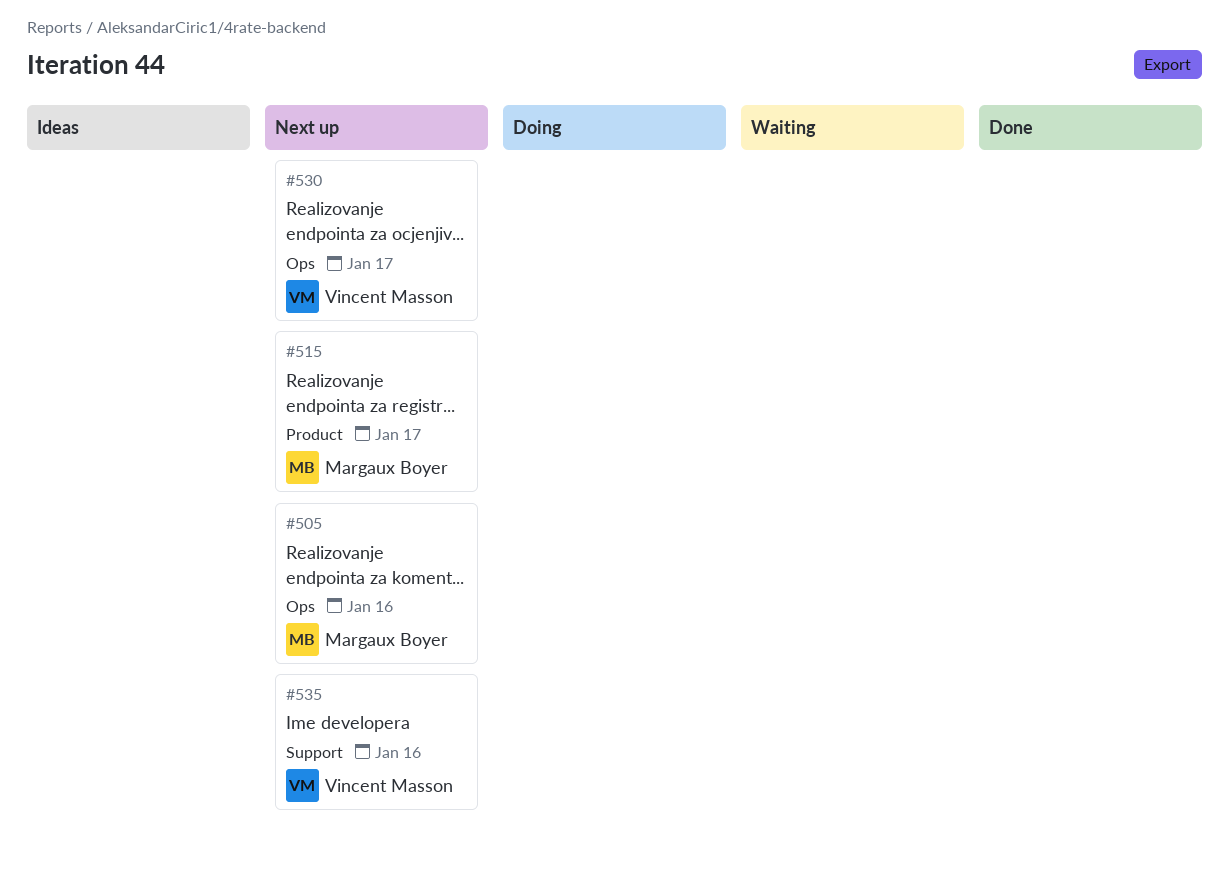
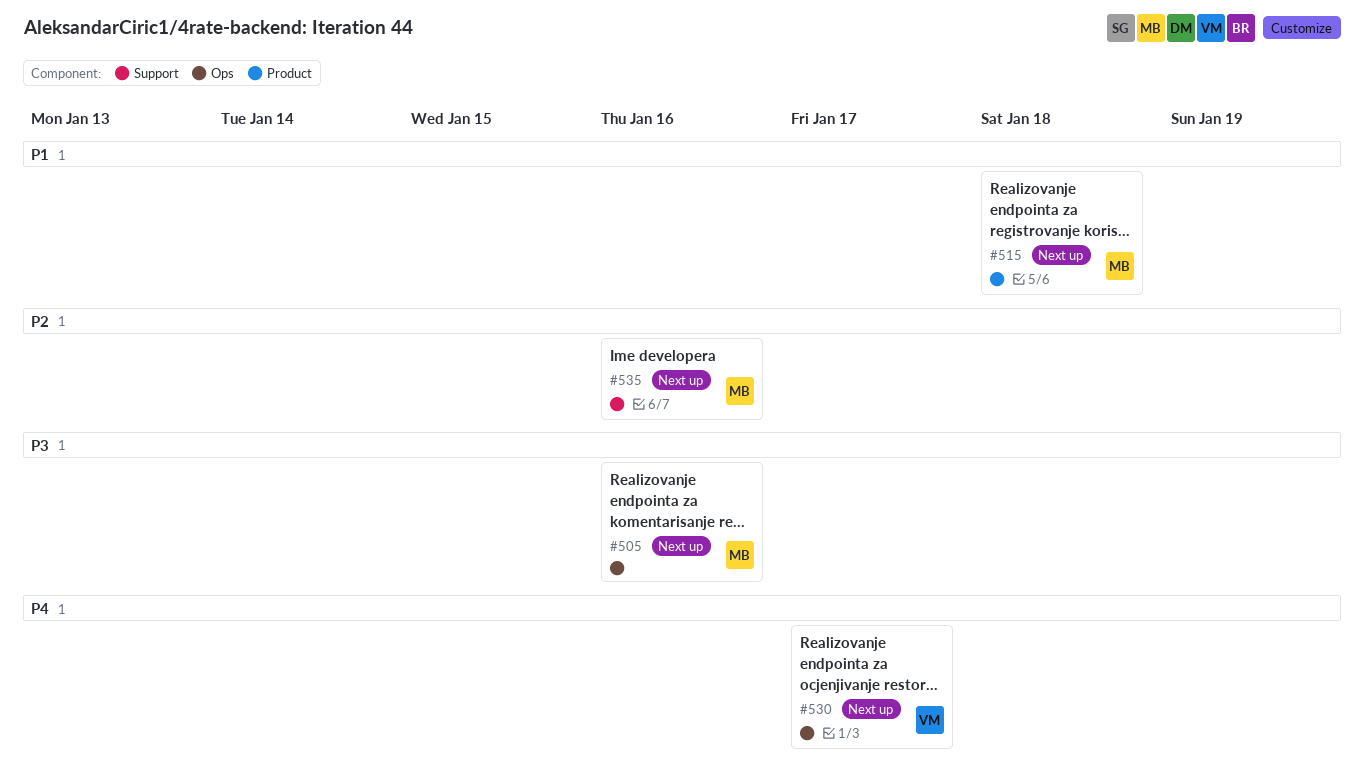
#515, due: Jan 17 -> Jan 18
#535, owner: Vincent Masson -> Margaux Boyer

